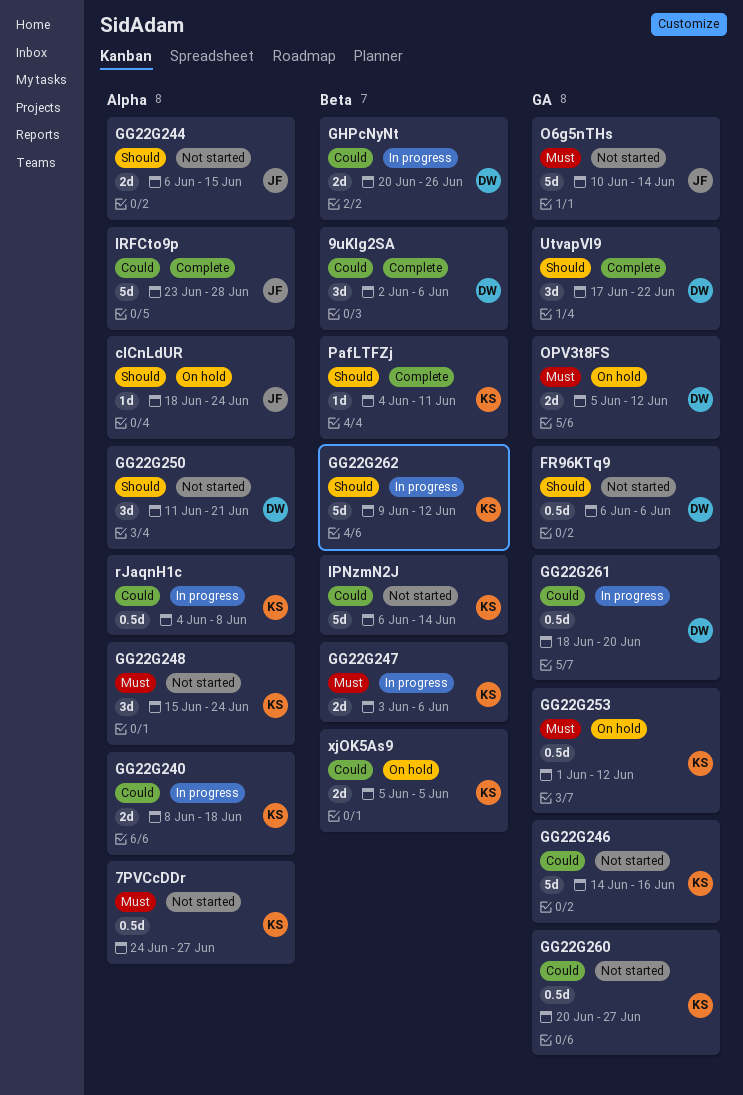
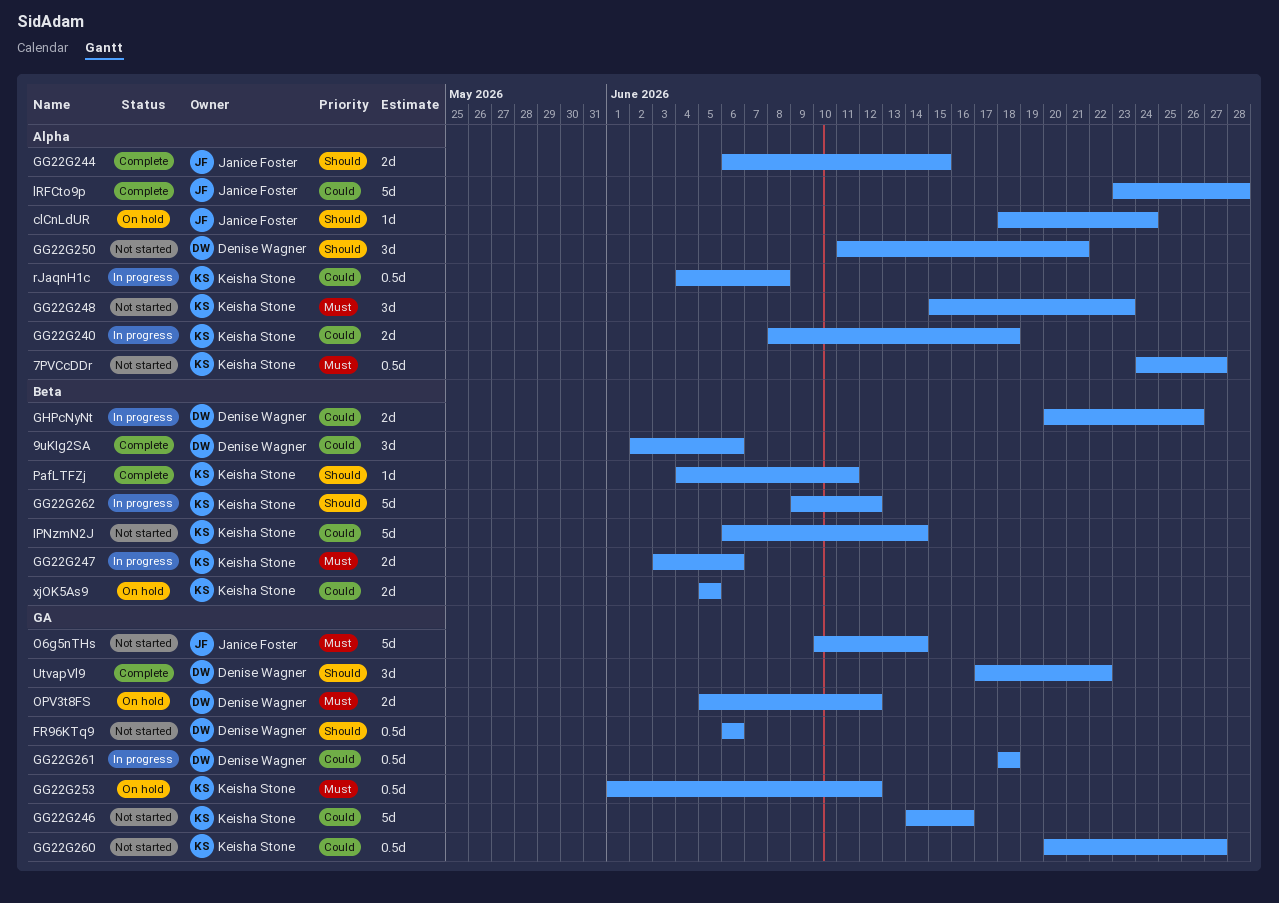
GG22G244, status: Not started -> Complete
GG22G248, due: Jun 24 -> Jun 23
GG22G261, due: Jun 20 -> Jun 18

